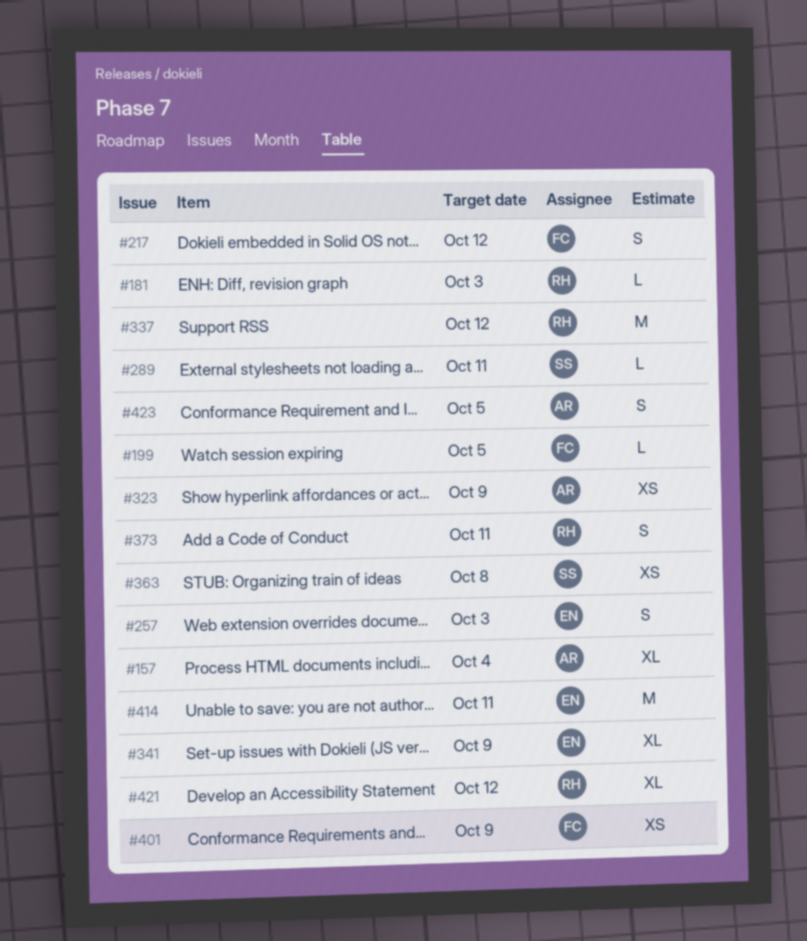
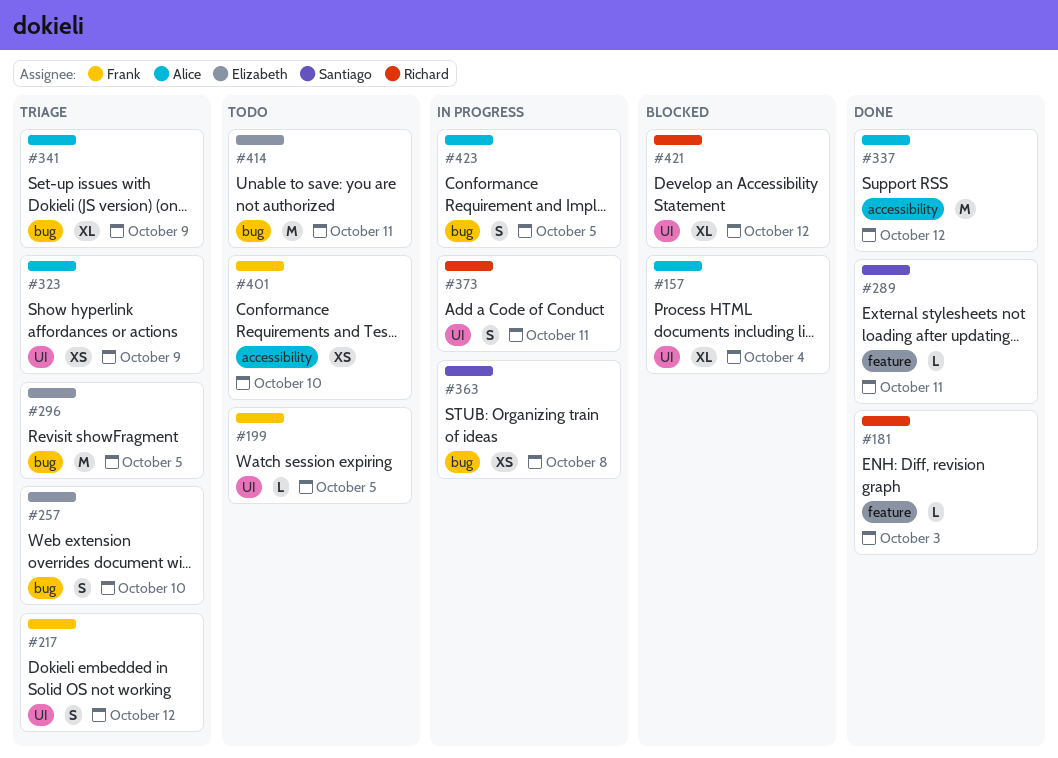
#257, due: Oct 3 -> Oct 10
#296: none -> present
#337, owner: Richard -> Alice
#341, owner: Elizabeth -> Alice
#401, due: Oct 9 -> Oct 10

